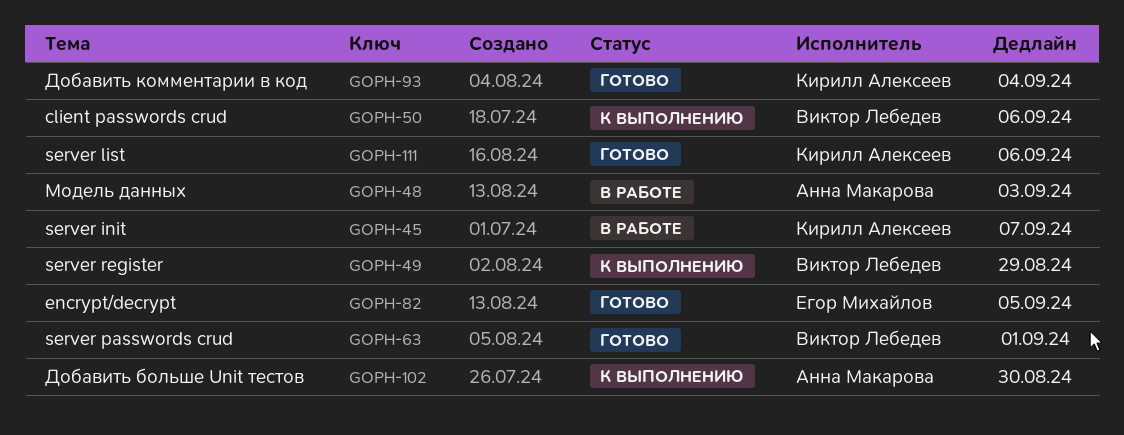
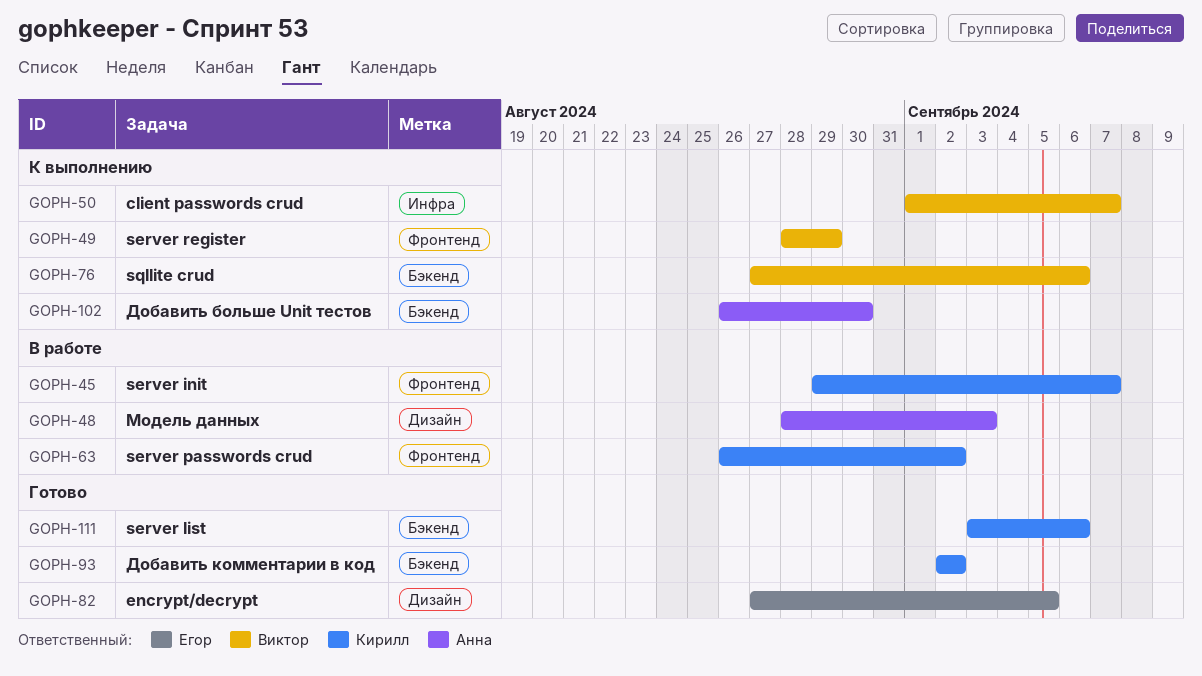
GOPH-50, due: Sep 6 -> Sep 7
GOPH-63, status: Готово -> В работе
GOPH-63, owner: Виктор Лебедев -> Кирилл Алексеев
GOPH-63, due: Sep 1 -> Sep 2
GOPH-76: none -> present
GOPH-93, due: Sep 4 -> Sep 2

